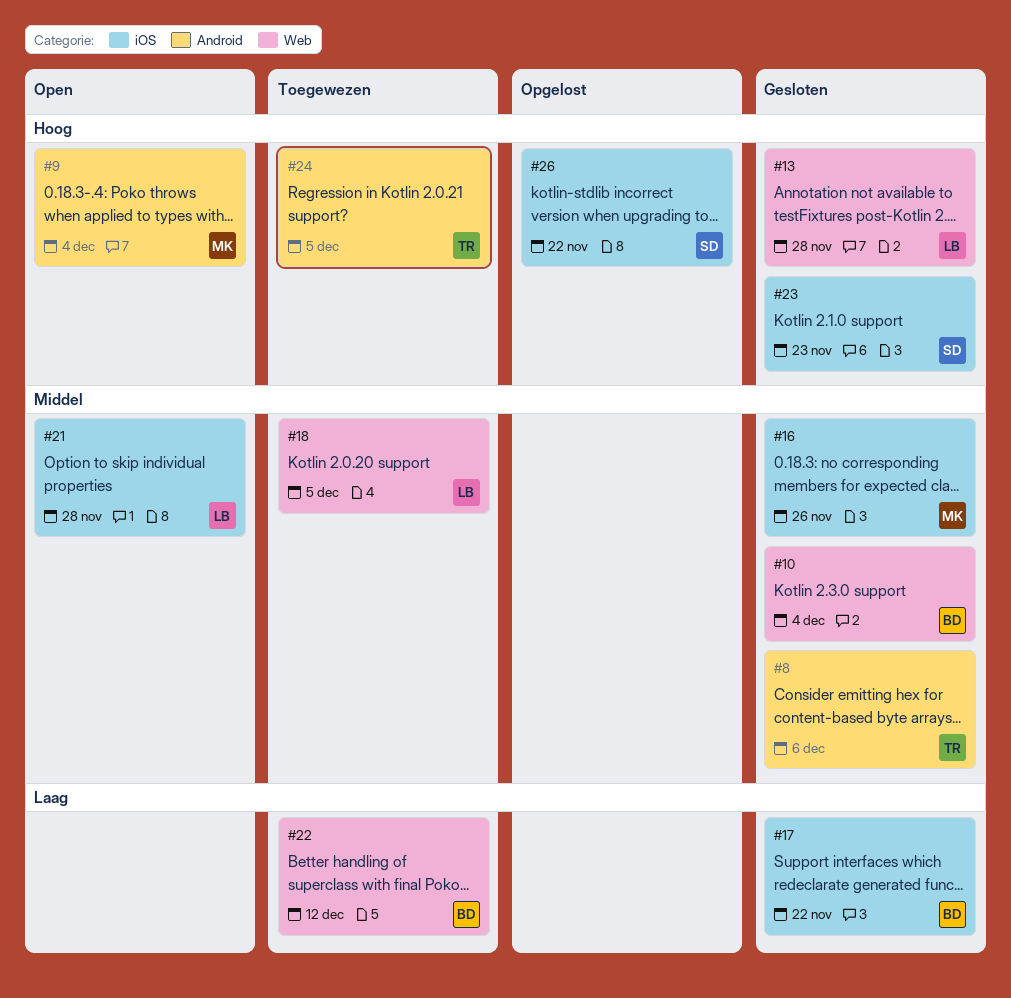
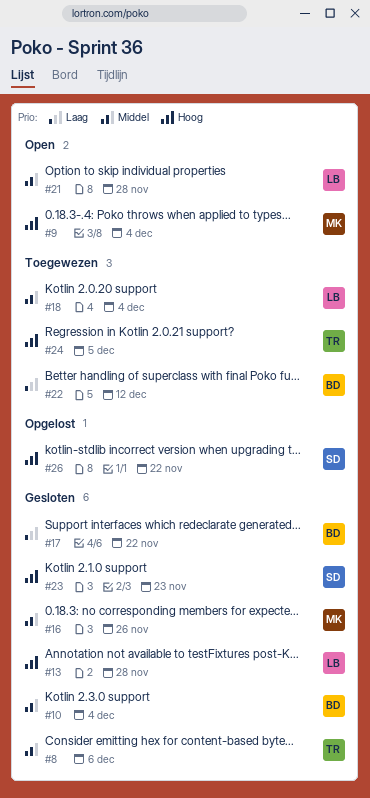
#18, due: Dec 5 -> Dec 4

